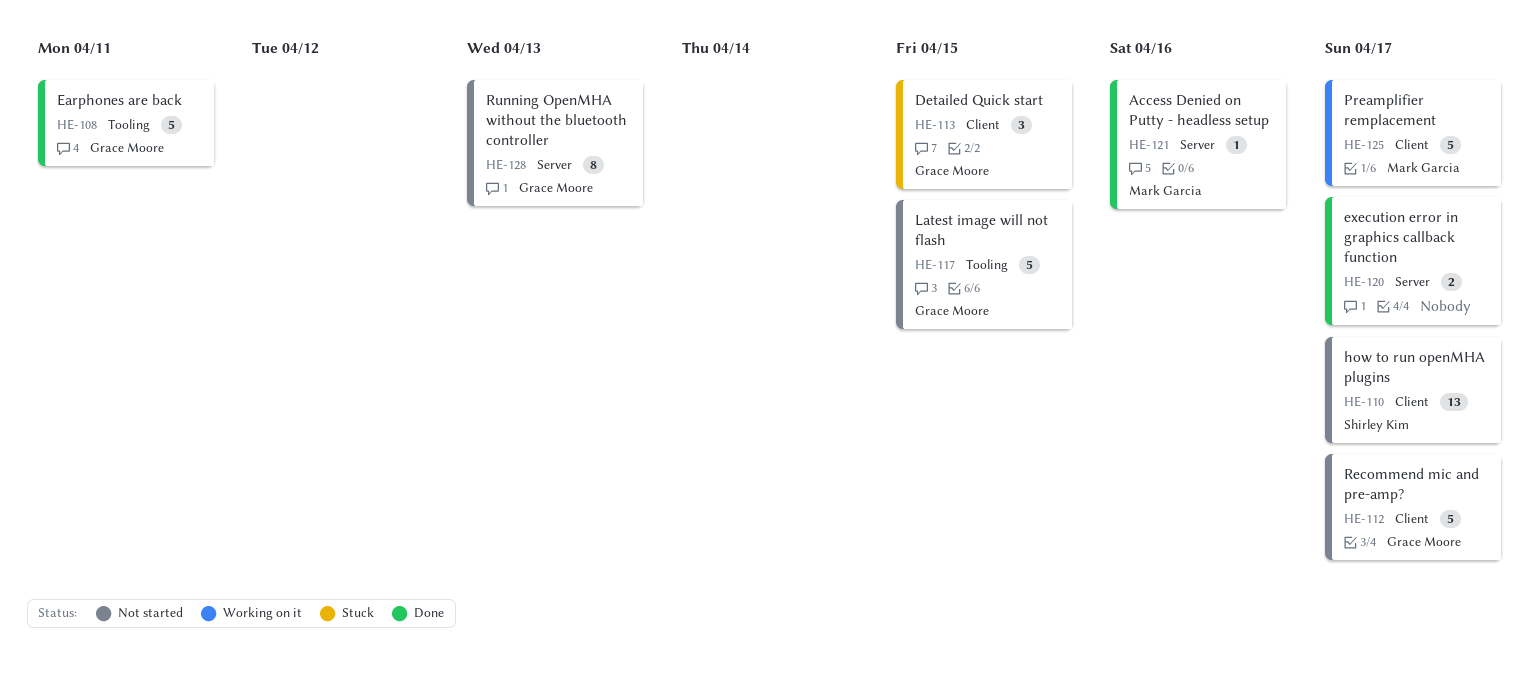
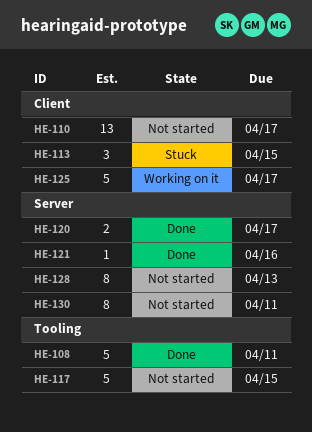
HE-112: present -> none
HE-130: none -> present

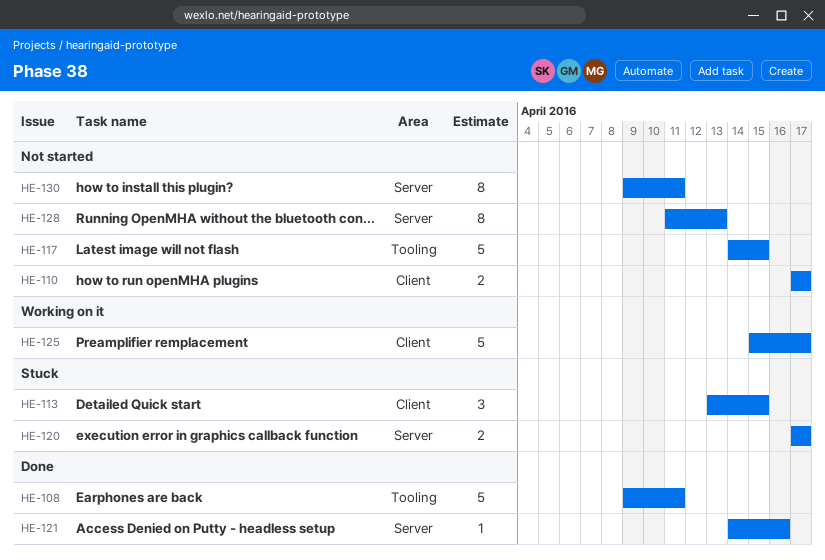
HE-110, estimate: 13 -> 2
HE-120, status: Done -> Stuck

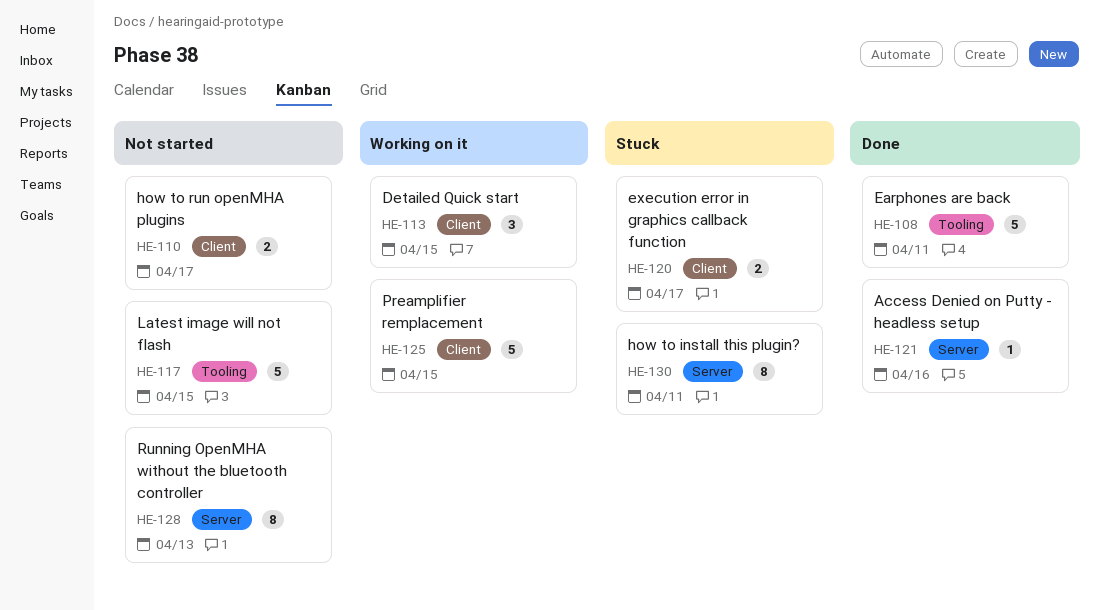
HE-113, status: Stuck -> Working on it
HE-120, label: Server -> Client
HE-125, due: Apr 17 -> Apr 15
HE-130, status: Not started -> Stuck

